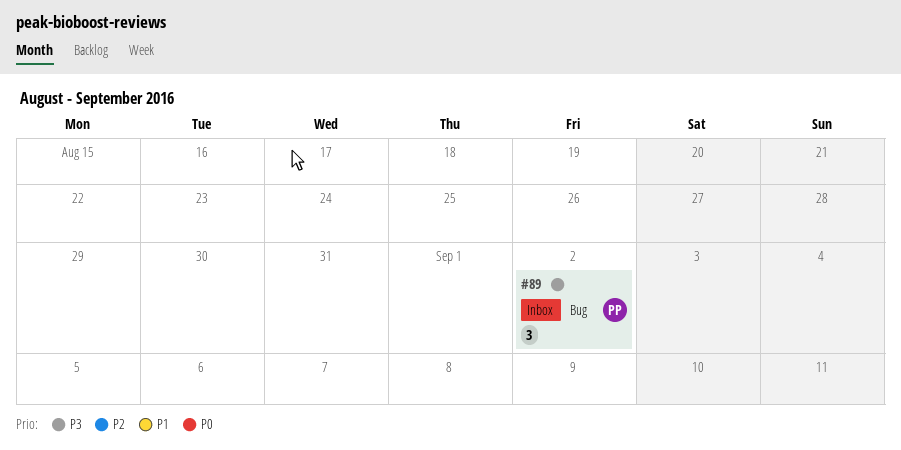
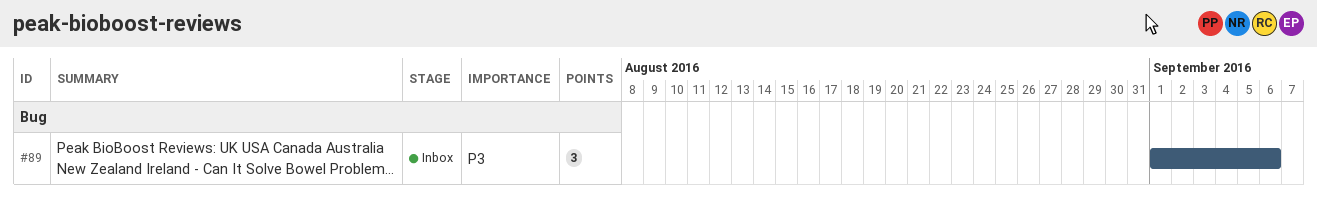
#89, due: Sep 2 -> Sep 6

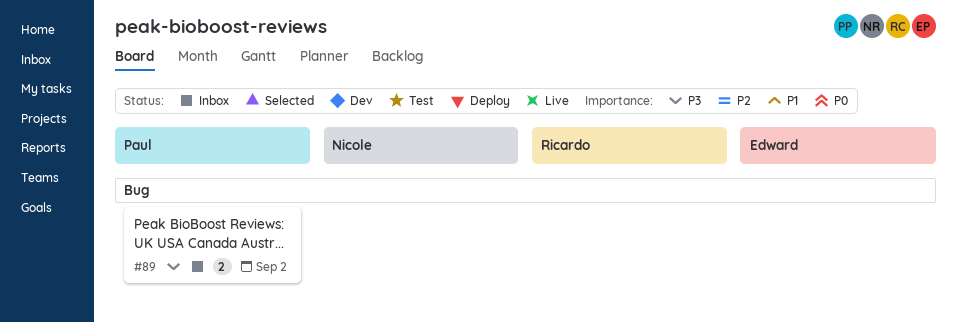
#89, estimate: 3 -> 2
#89, due: Sep 6 -> Sep 2

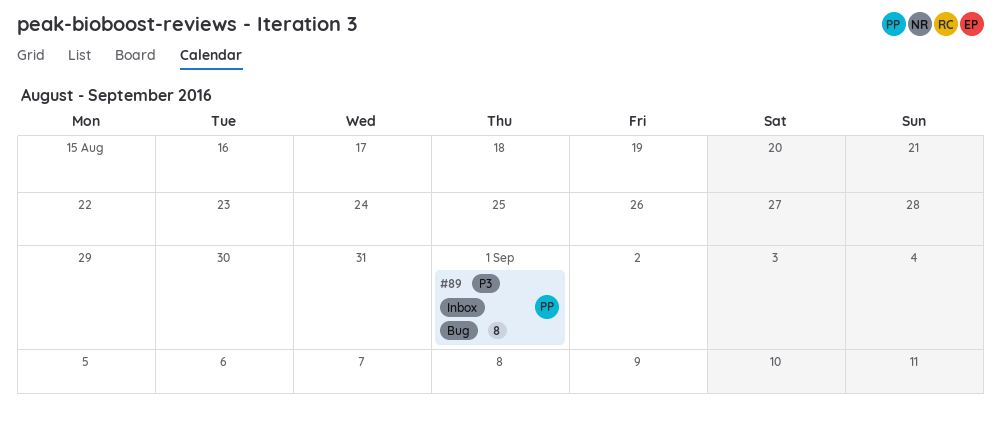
#89, estimate: 2 -> 8
#89, due: Sep 2 -> Sep 1

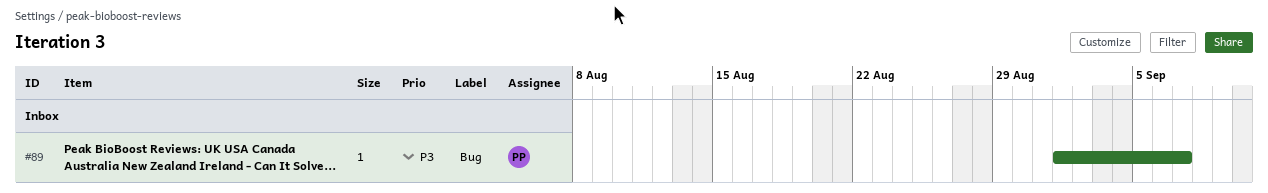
#89, estimate: 8 -> 1
#89, due: Sep 1 -> Sep 7

